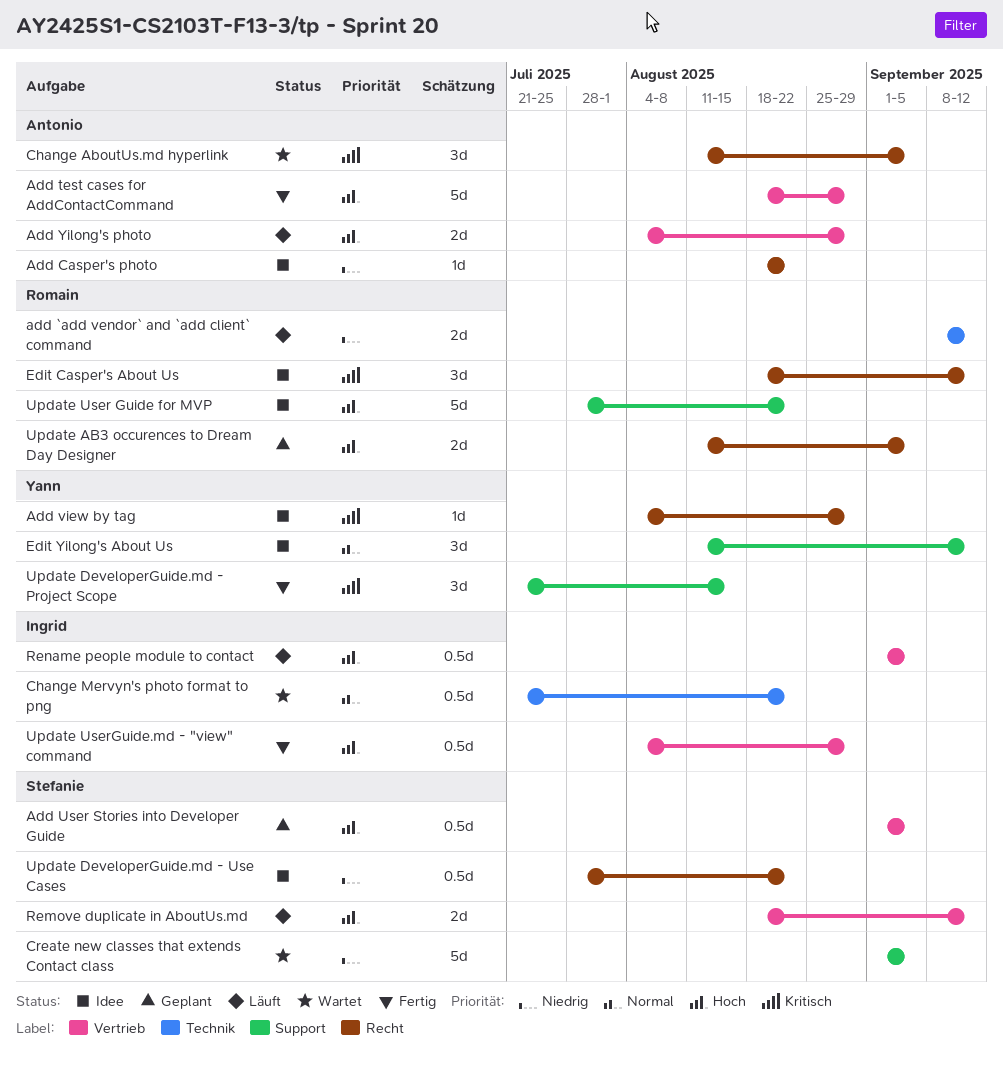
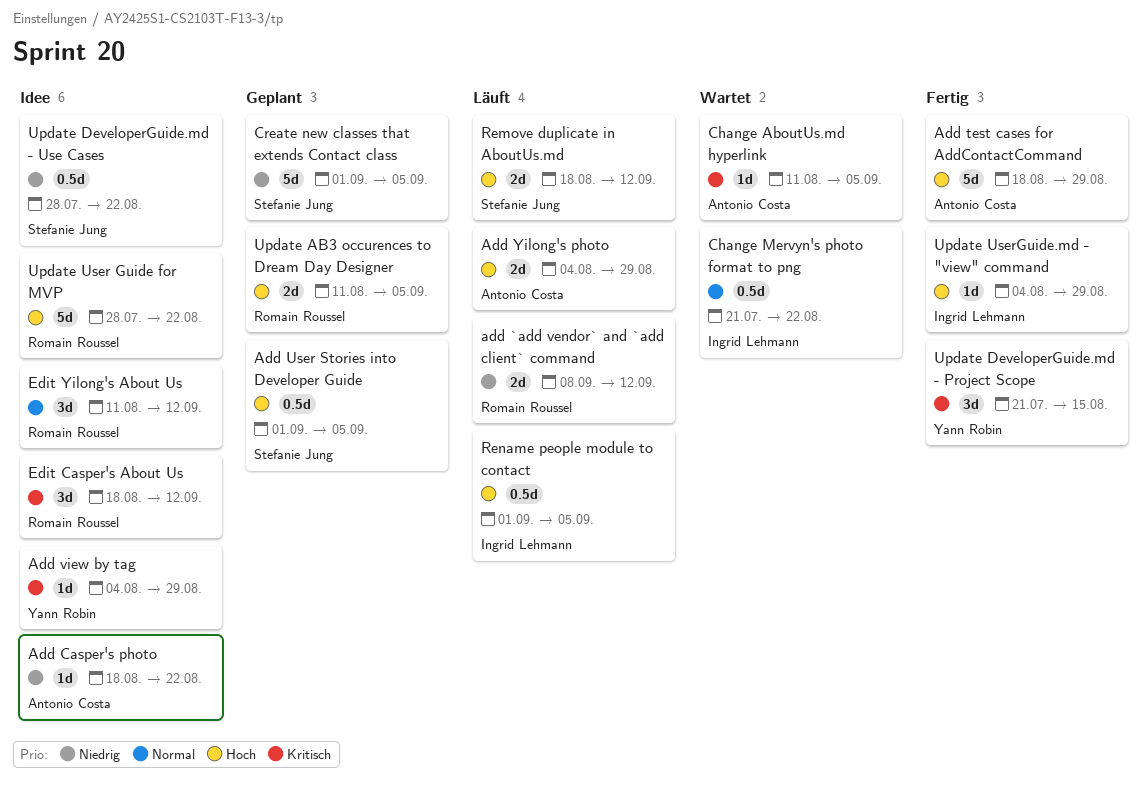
Change AboutUs.md hyperlink, estimate: 3d -> 1d
Create new classes that extends Contact class, status: Wartet -> Geplant
Edit Yilong's About Us, owner: Yann Robin -> Romain Roussel
Update UserGuide.md - "view" command, estimate: 0.5d -> 1d

